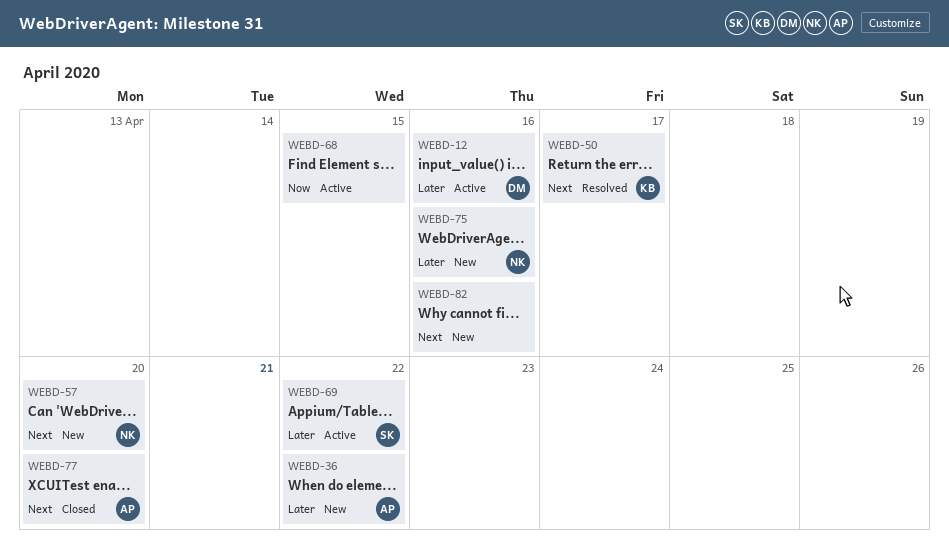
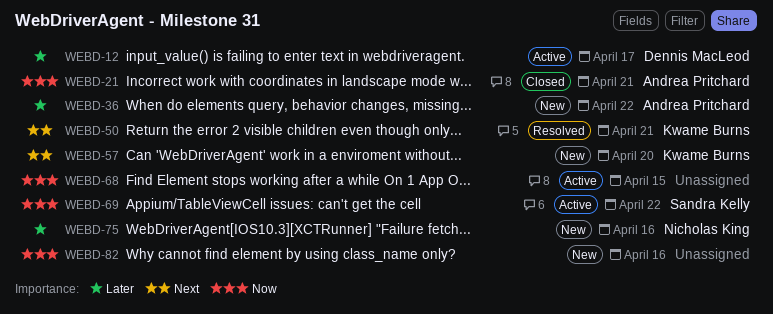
WEBD-12, due: Apr 16 -> Apr 17
WEBD-21: none -> present
WEBD-50, due: Apr 17 -> Apr 21
WEBD-57, owner: Nicholas King -> Kwame Burns
WEBD-69, priority: Later -> Now
WEBD-77: present -> none
WEBD-82, priority: Next -> Now

